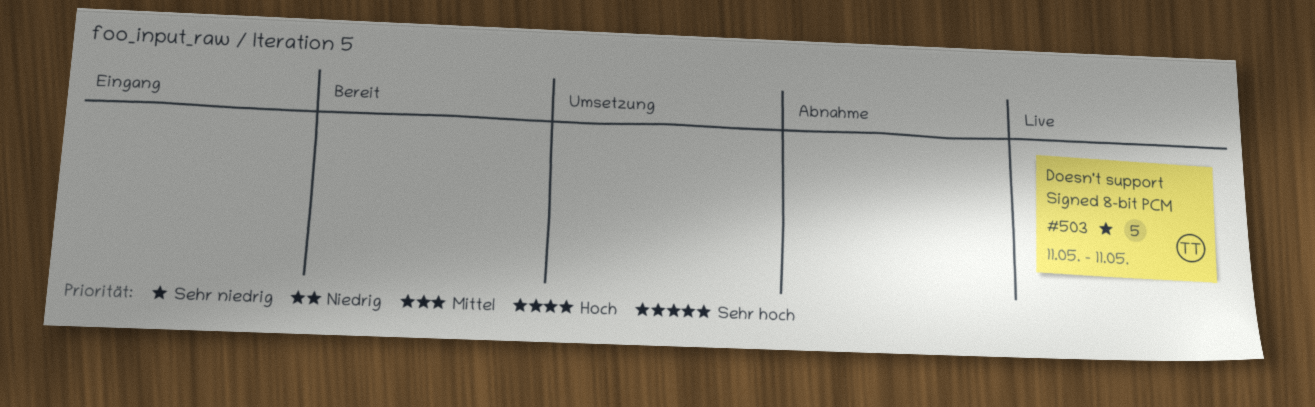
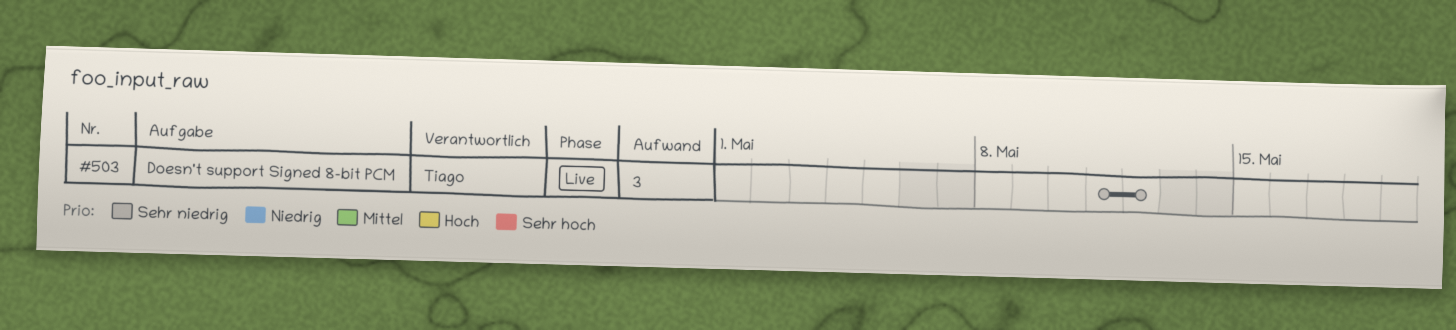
#503, estimate: 5 -> 3
#503, due: May 11 -> May 12

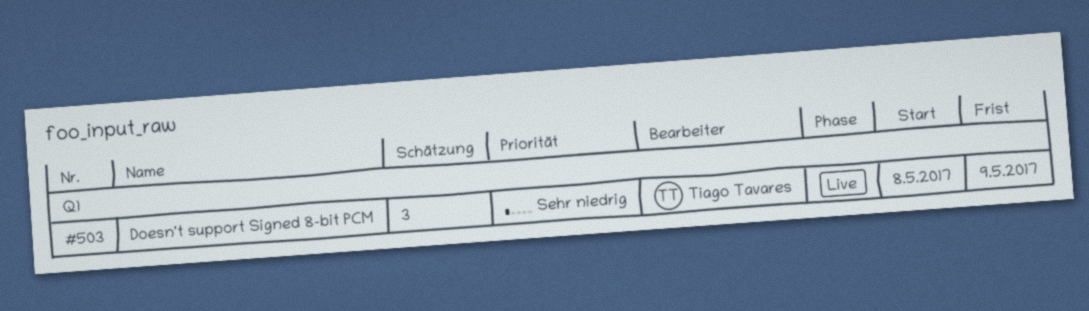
#503, start: May 11 -> May 8
#503, due: May 12 -> May 9

